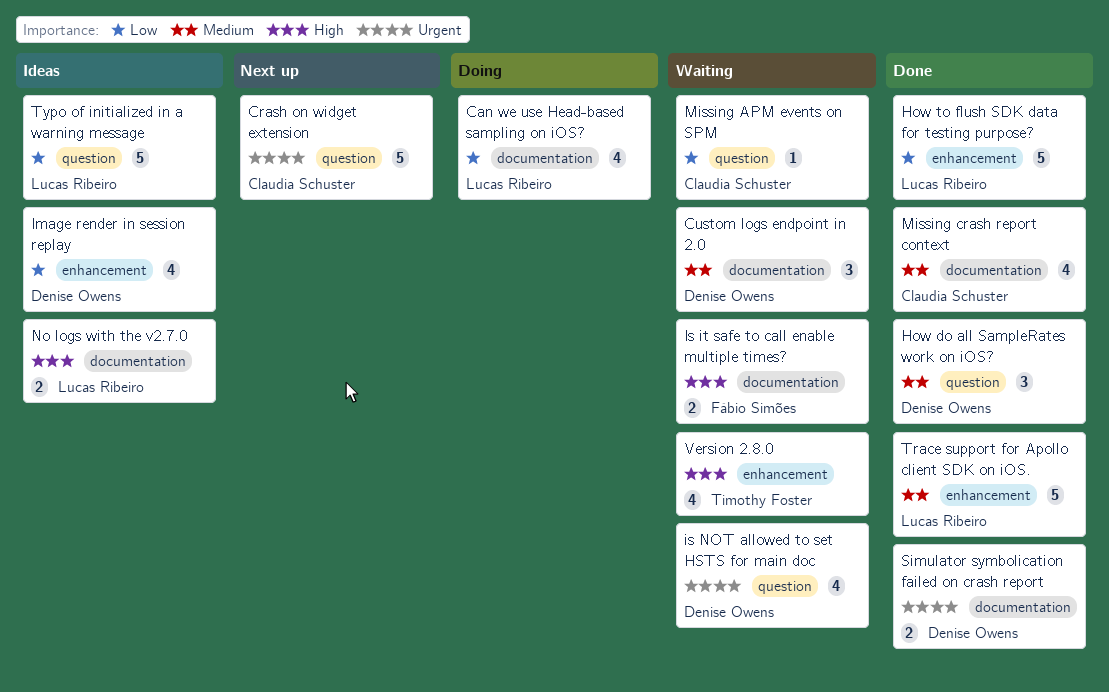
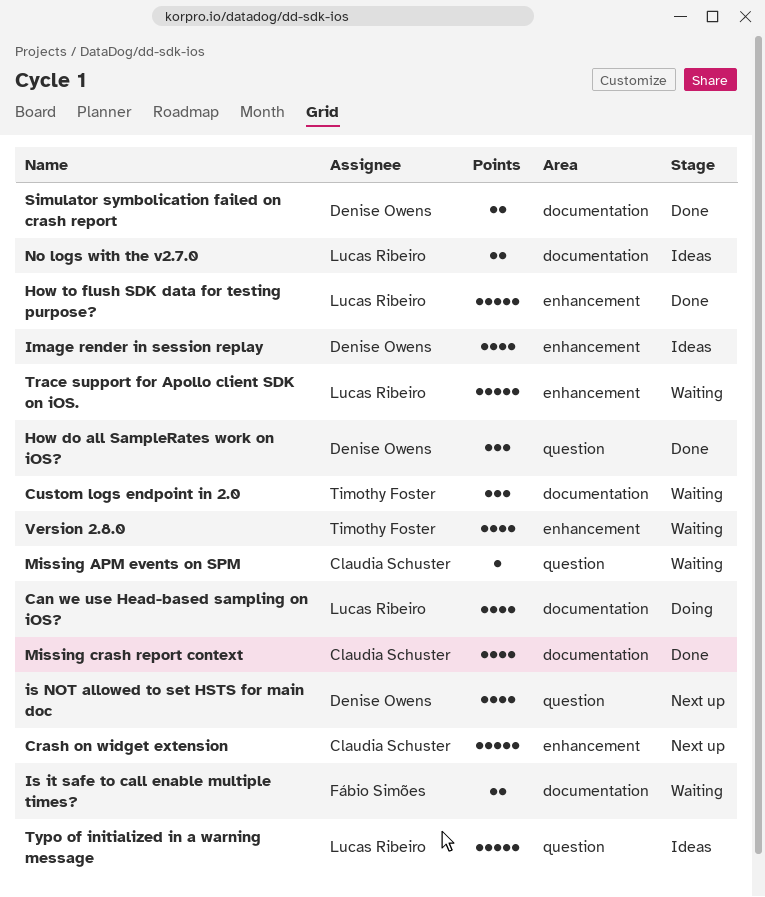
Crash on widget extension, label: question -> enhancement
Custom logs endpoint in 2.0, owner: Denise Owens -> Timothy Foster
is NOT allowed to set HSTS for main doc, status: Waiting -> Next up
Trace support for Apollo client SDK on iOS., status: Done -> Waiting

